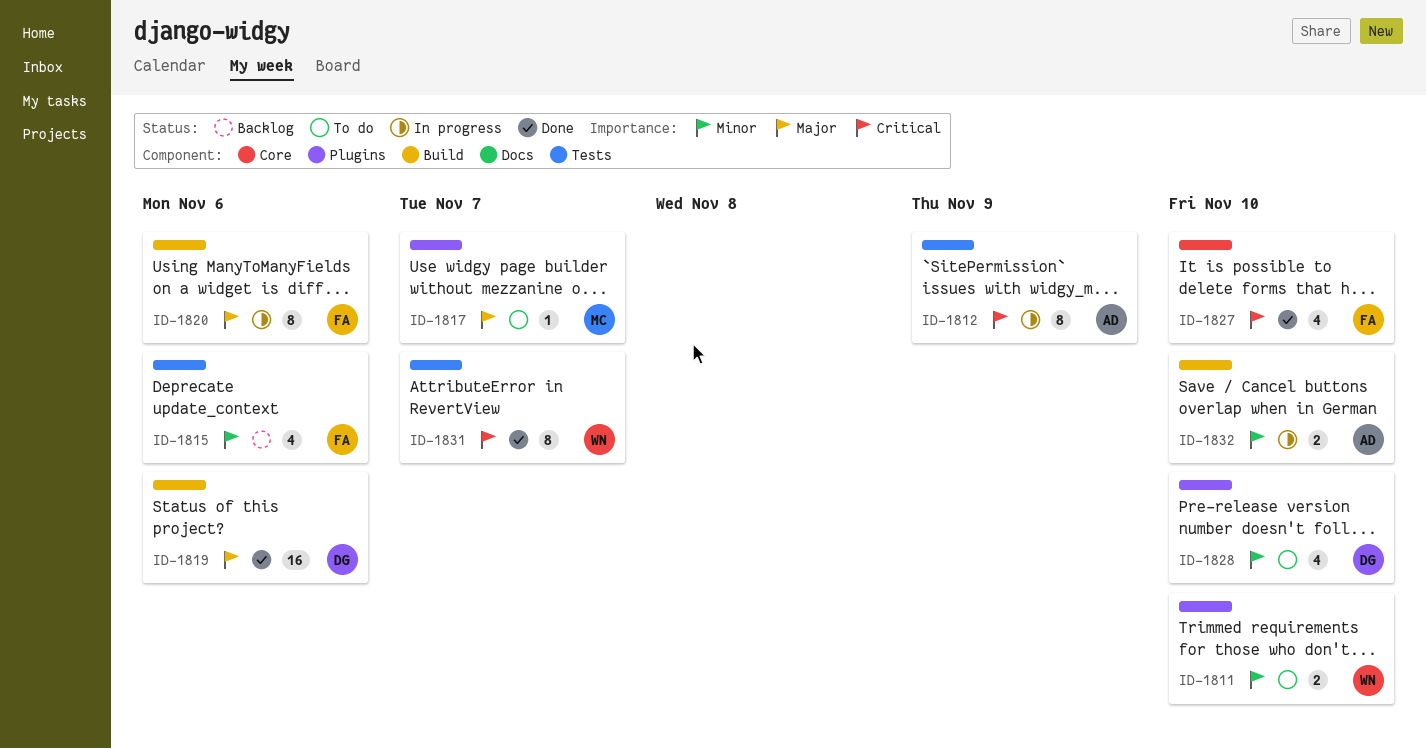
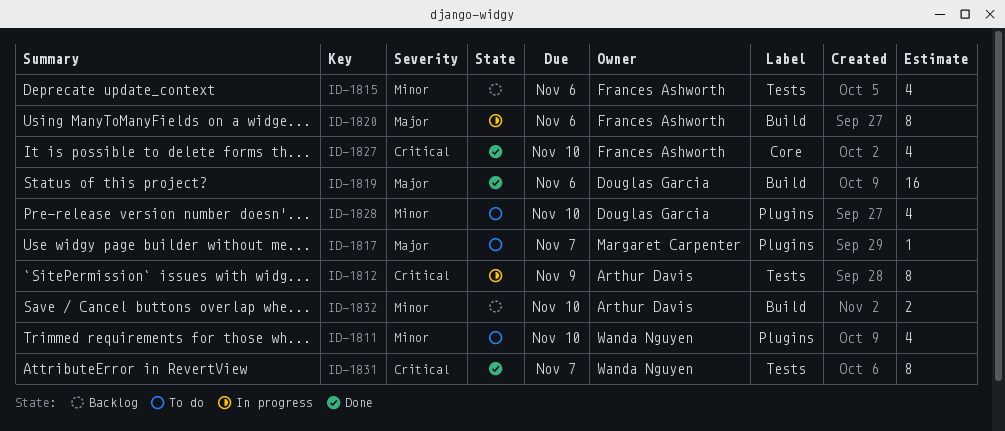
ID-1811, estimate: 2 -> 4
ID-1832, status: In progress -> Backlog

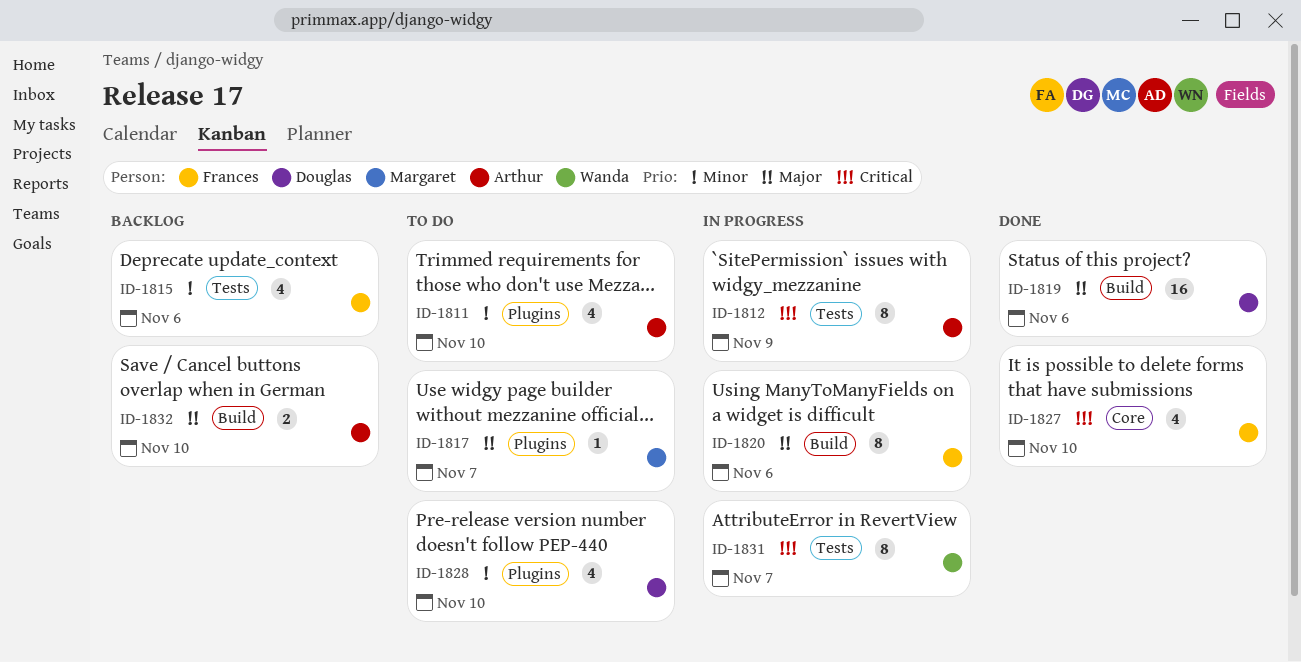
ID-1811, owner: Wanda Nguyen -> Arthur Davis
ID-1831, status: Done -> In progress
ID-1832, priority: Minor -> Major

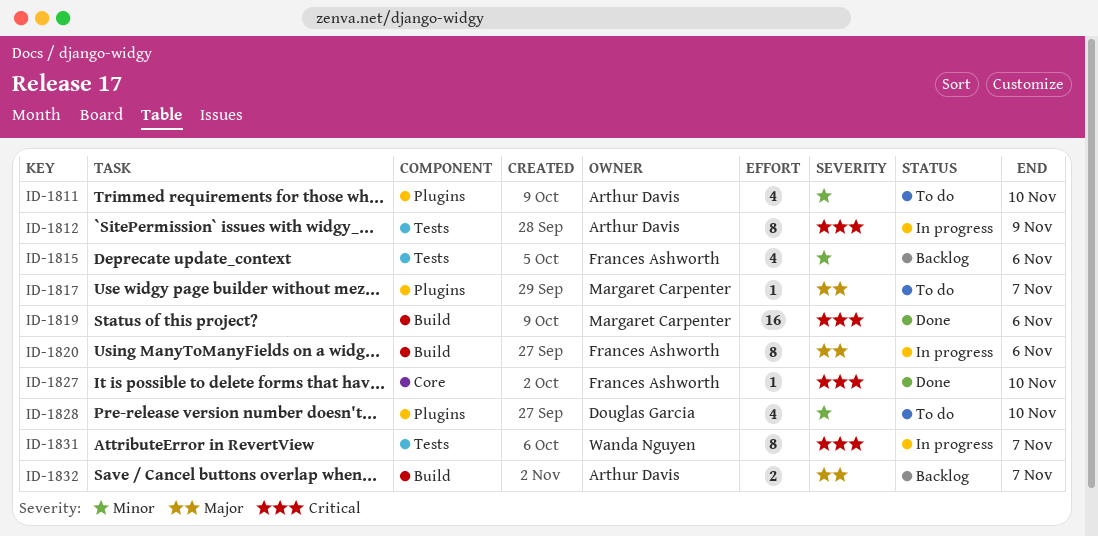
ID-1819, owner: Douglas Garcia -> Margaret Carpenter
ID-1819, priority: Major -> Critical
ID-1827, estimate: 4 -> 1
ID-1832, due: Nov 10 -> Nov 7

